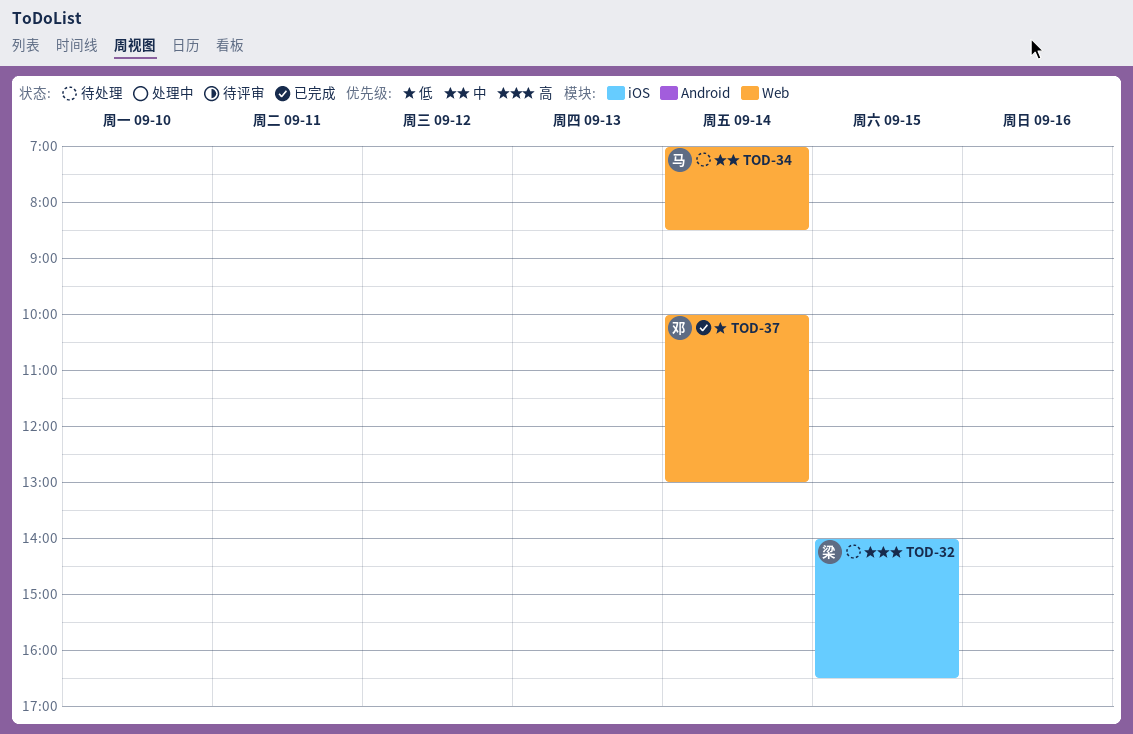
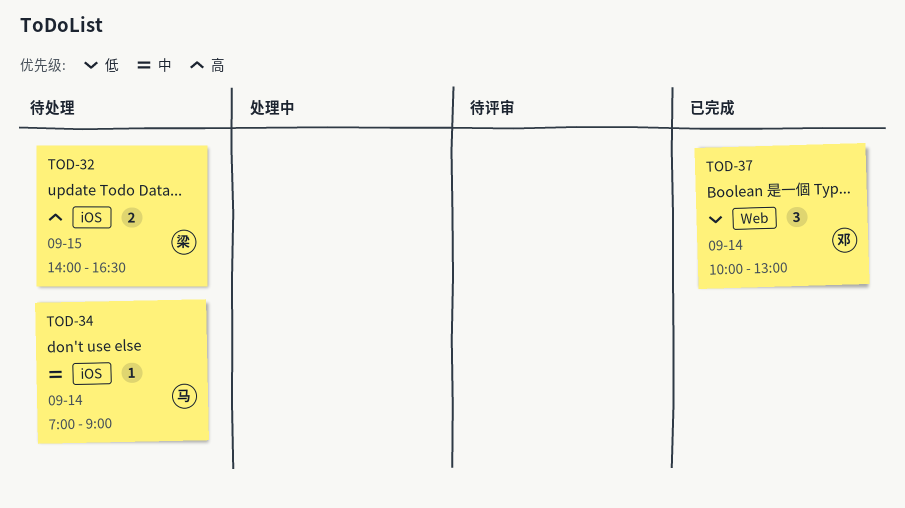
TOD-34, label: Web -> iOS
TOD-34, ends: 08:30 -> 09:00

